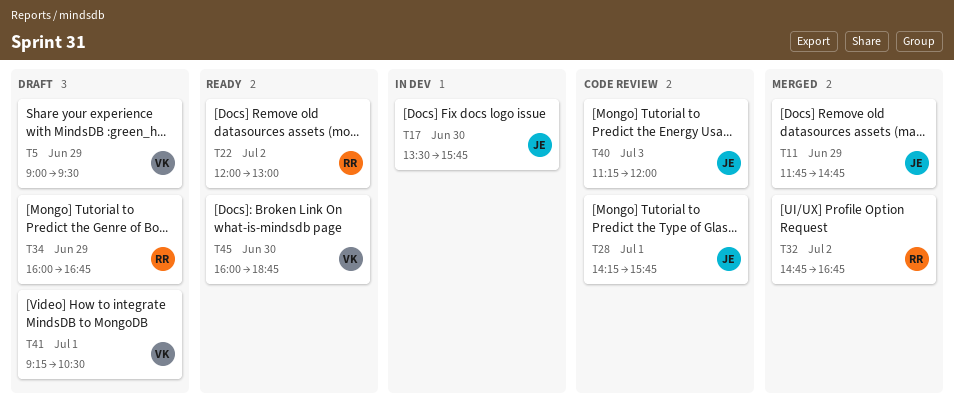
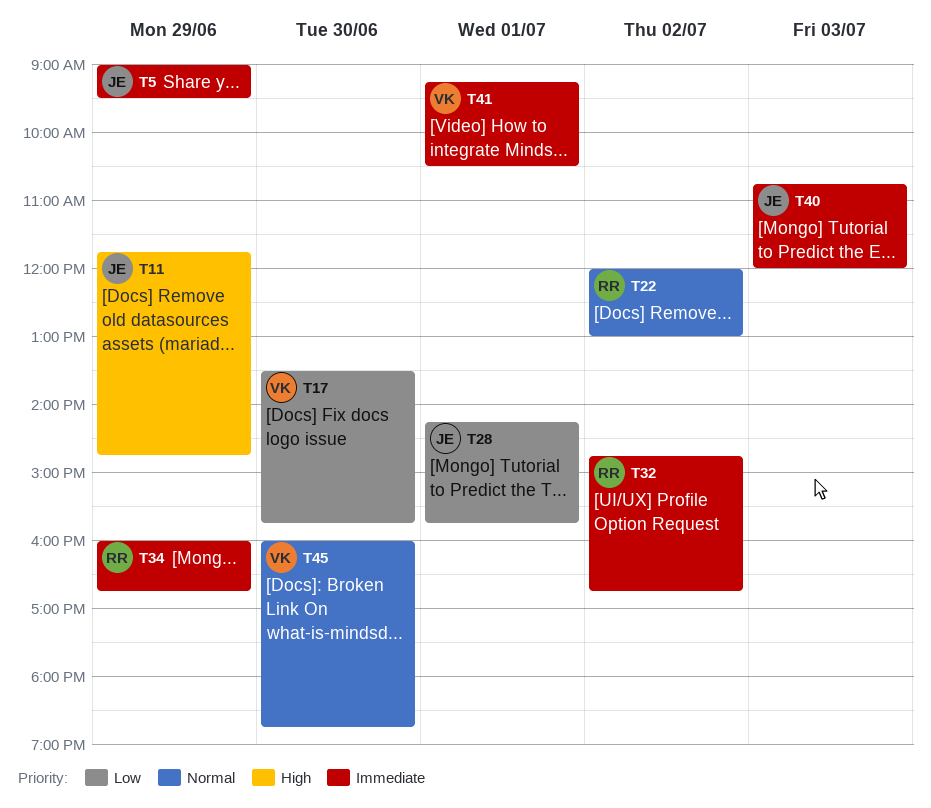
T5, owner: VK -> JE
T17, owner: JE -> VK
T40, begins: 11:15 -> 10:45

